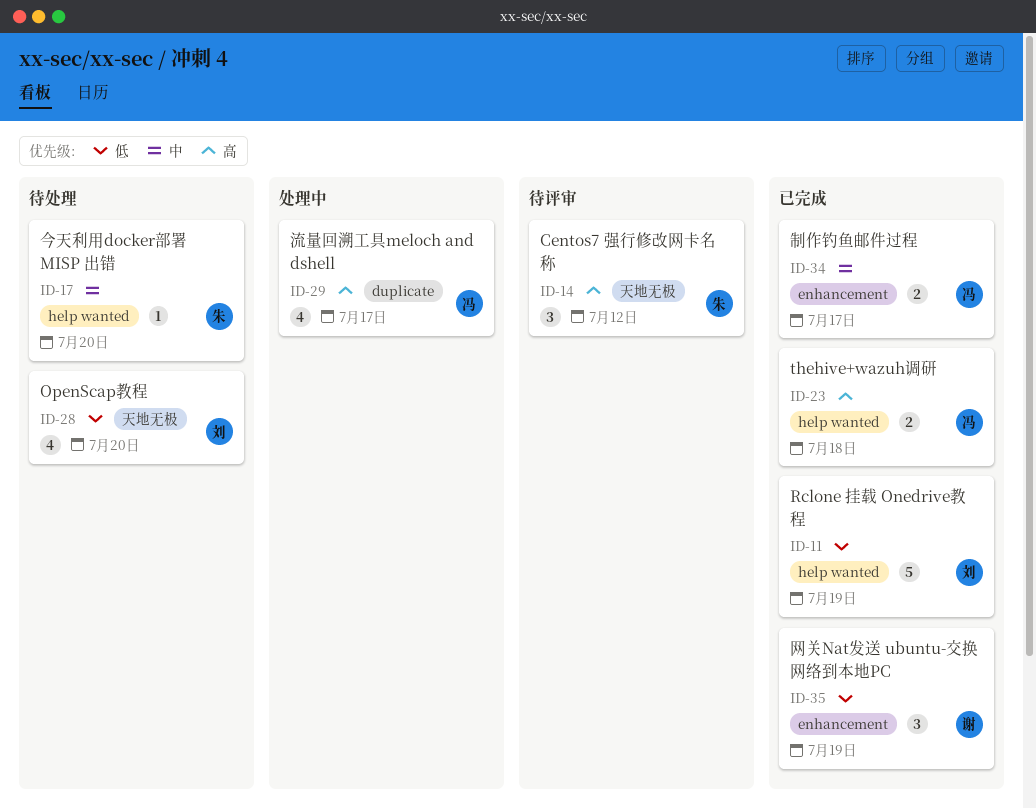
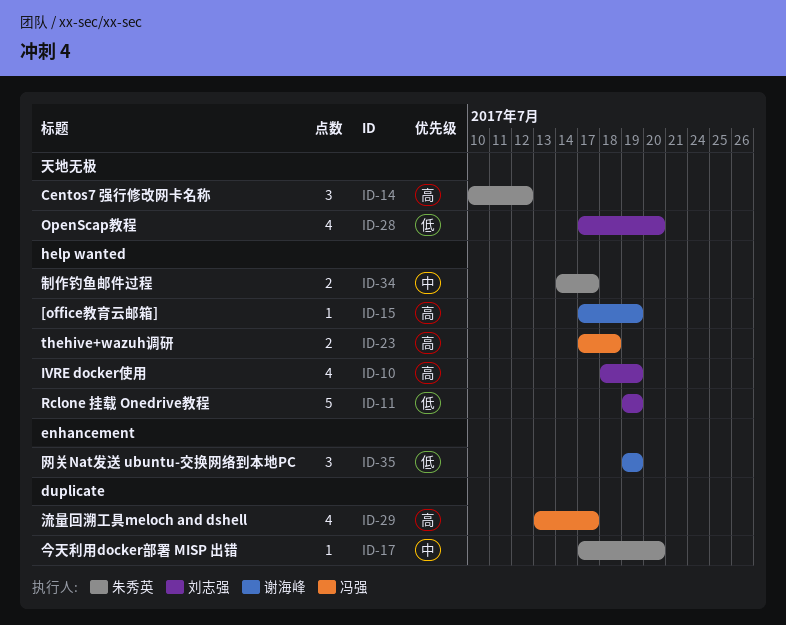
ID-10: none -> present
ID-15: none -> present
ID-17, label: help wanted -> duplicate
ID-34, owner: 冯强 -> 朱秀英
ID-34, label: enhancement -> help wanted

